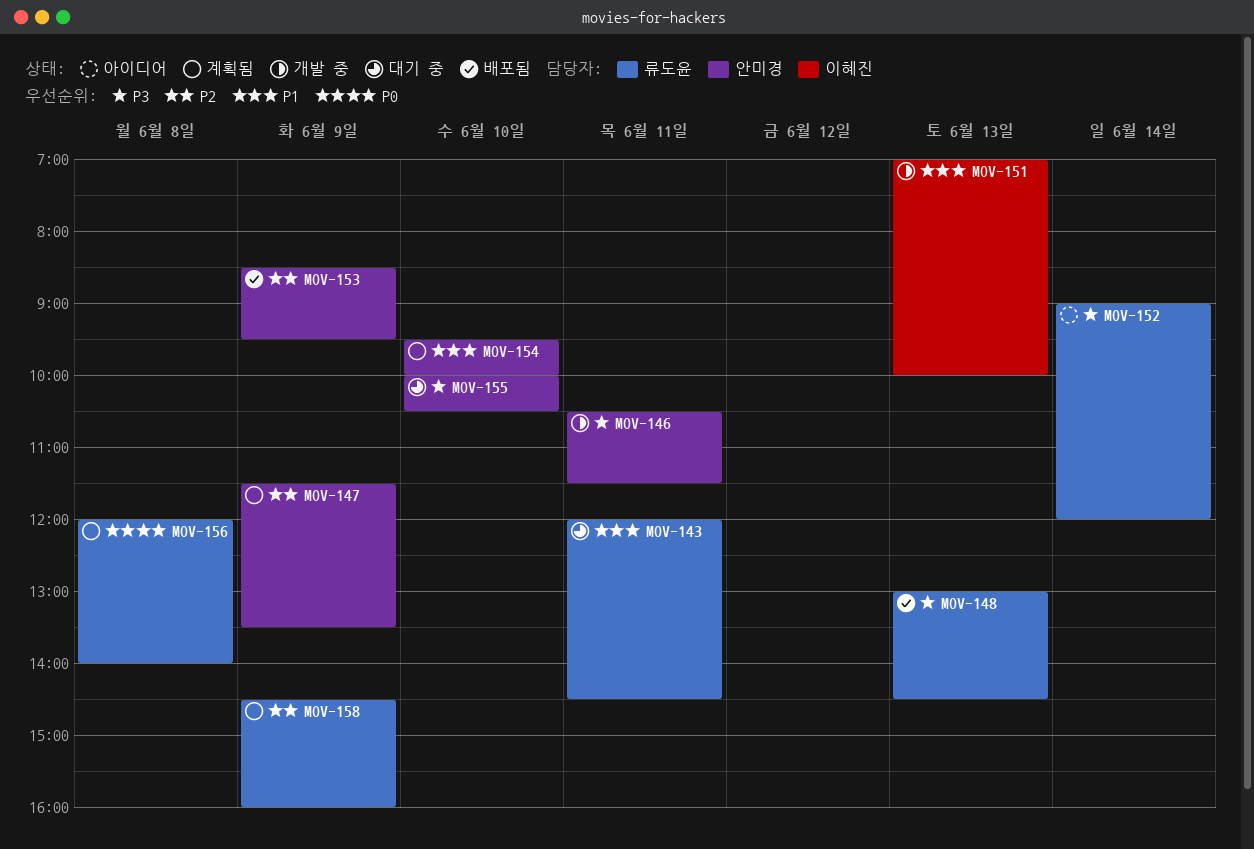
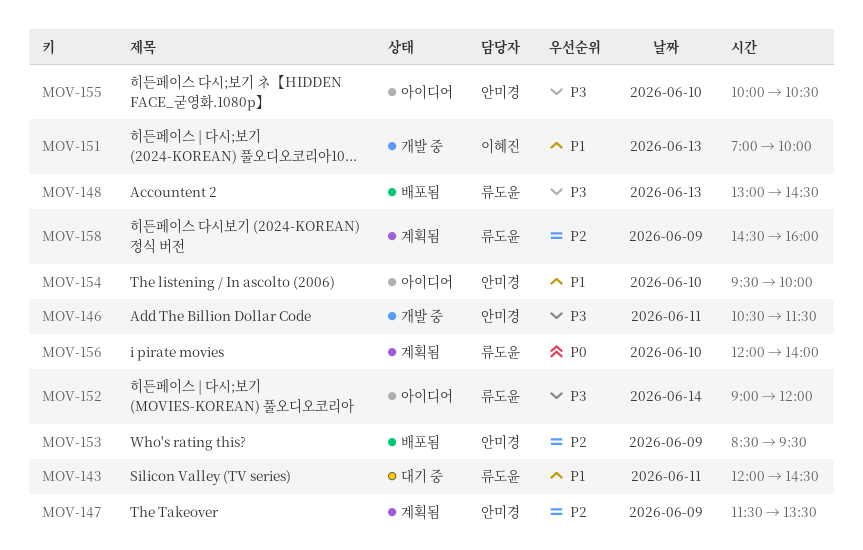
MOV-154, status: 계획됨 -> 아이디어
MOV-155, status: 대기 중 -> 아이디어
MOV-156, day: Jun 8 -> Jun 10

